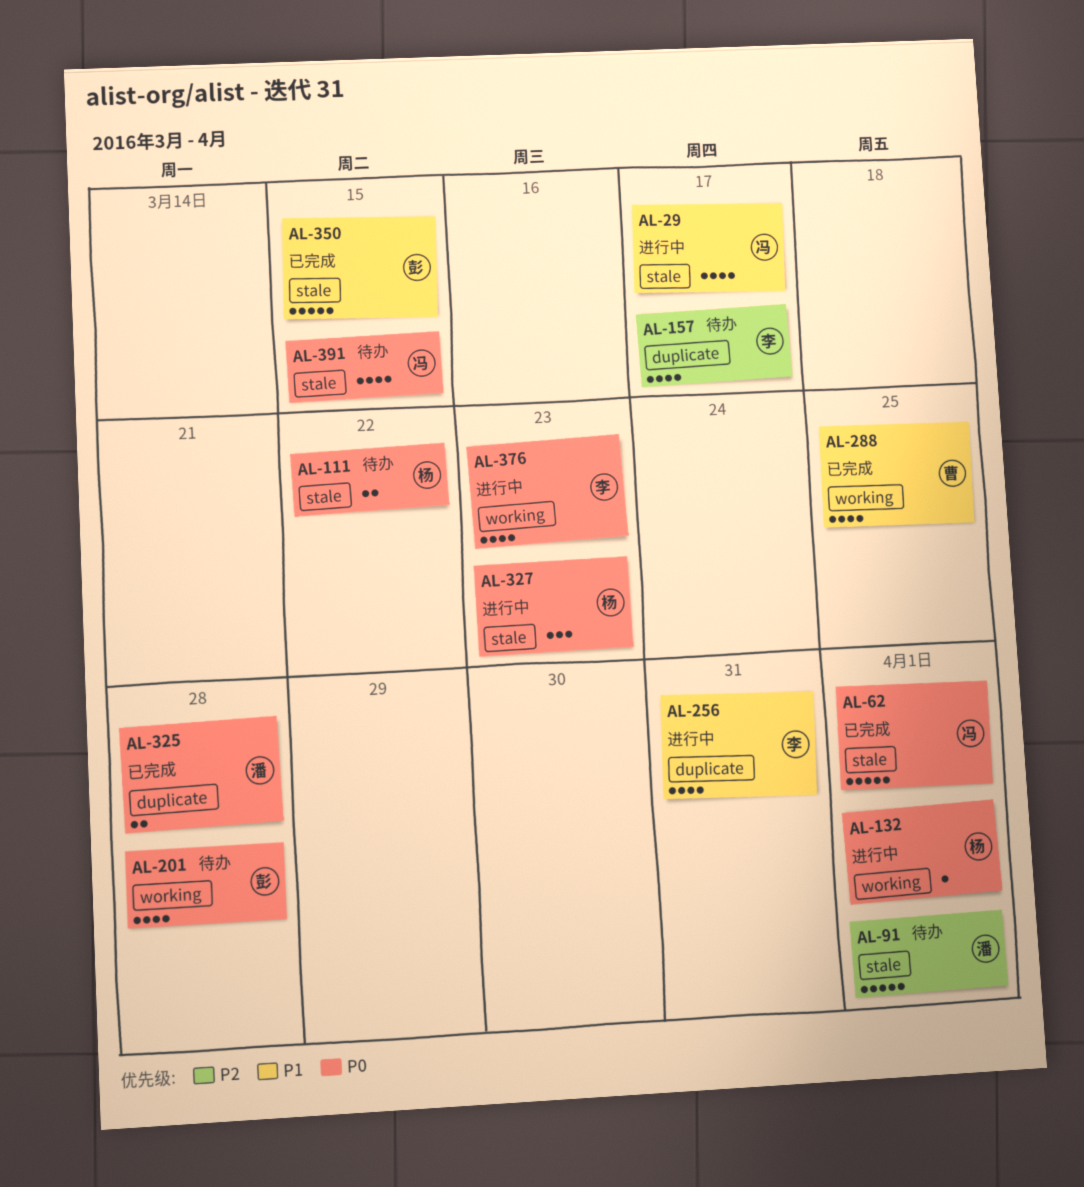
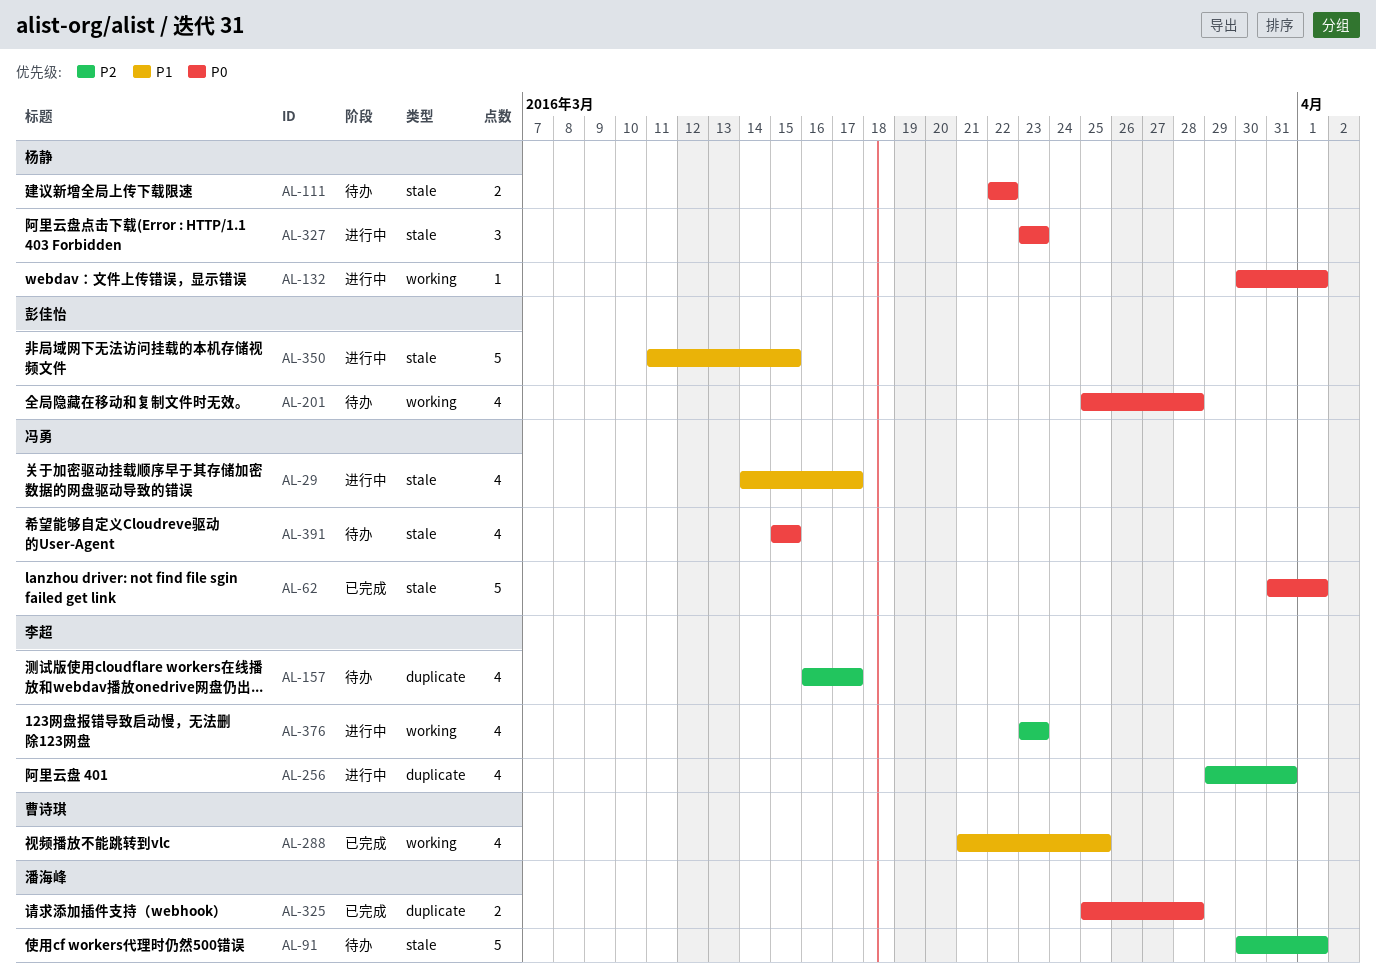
AL-256, priority: P1 -> P2
AL-350, status: 已完成 -> 进行中
AL-376, priority: P0 -> P2

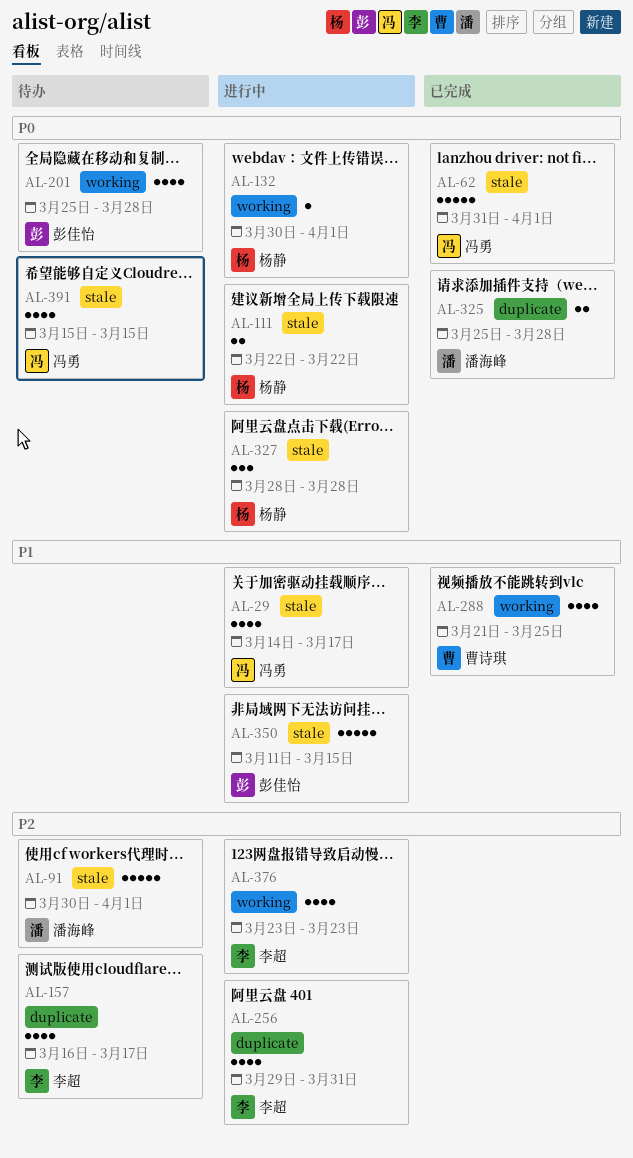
AL-111, status: 待办 -> 进行中
AL-327, start: Mar 23 -> Mar 28
AL-327, due: Mar 23 -> Mar 28

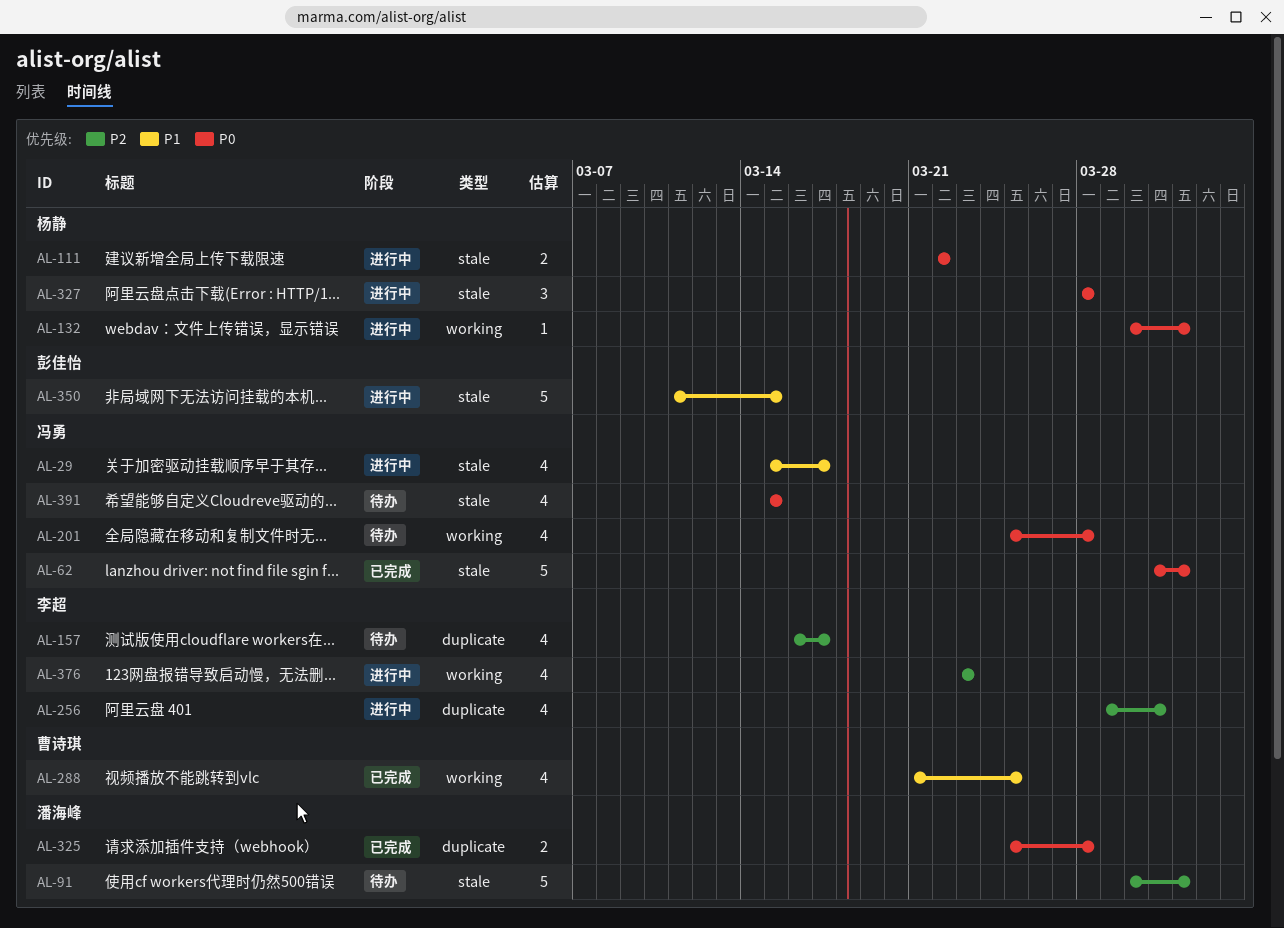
AL-29, start: Mar 14 -> Mar 15
AL-201, owner: 彭佳怡 -> 冯勇

